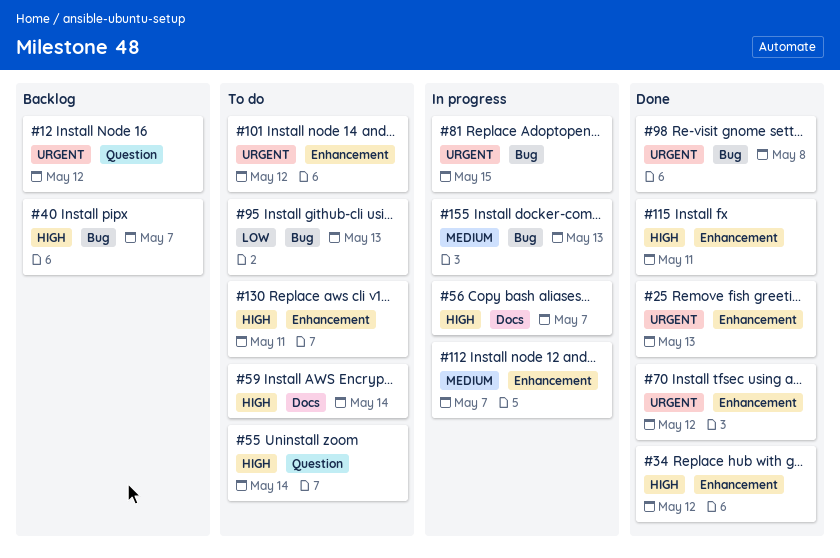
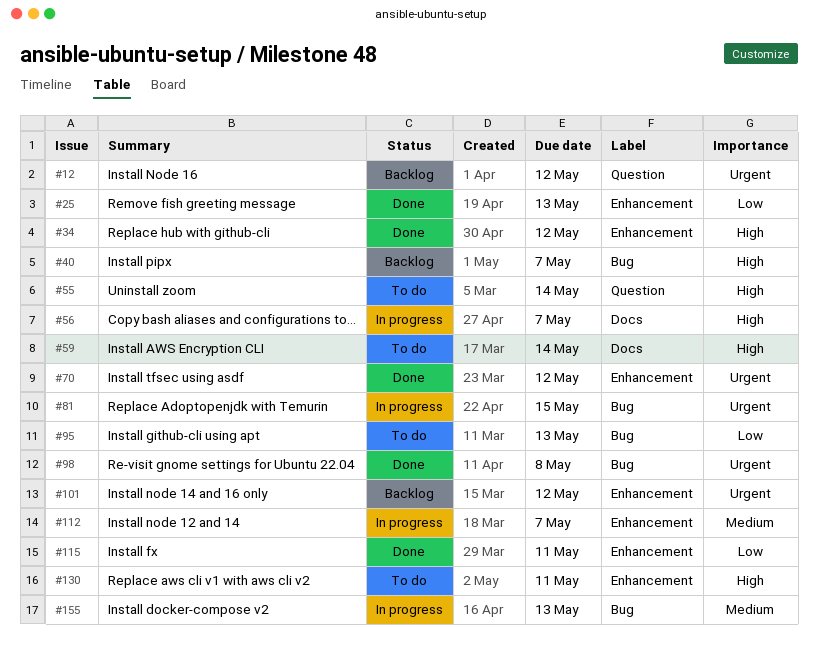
#25, priority: Urgent -> Low
#101, status: To do -> Backlog
#115, priority: High -> Low

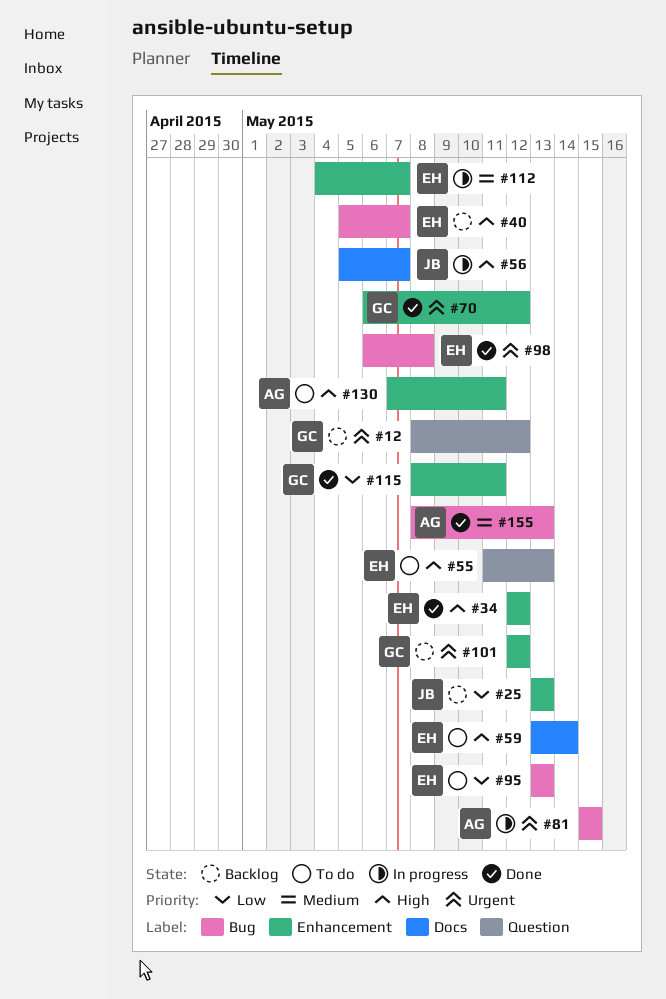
#25, status: Done -> Backlog
#55, due: May 14 -> May 13
#155, status: In progress -> Done

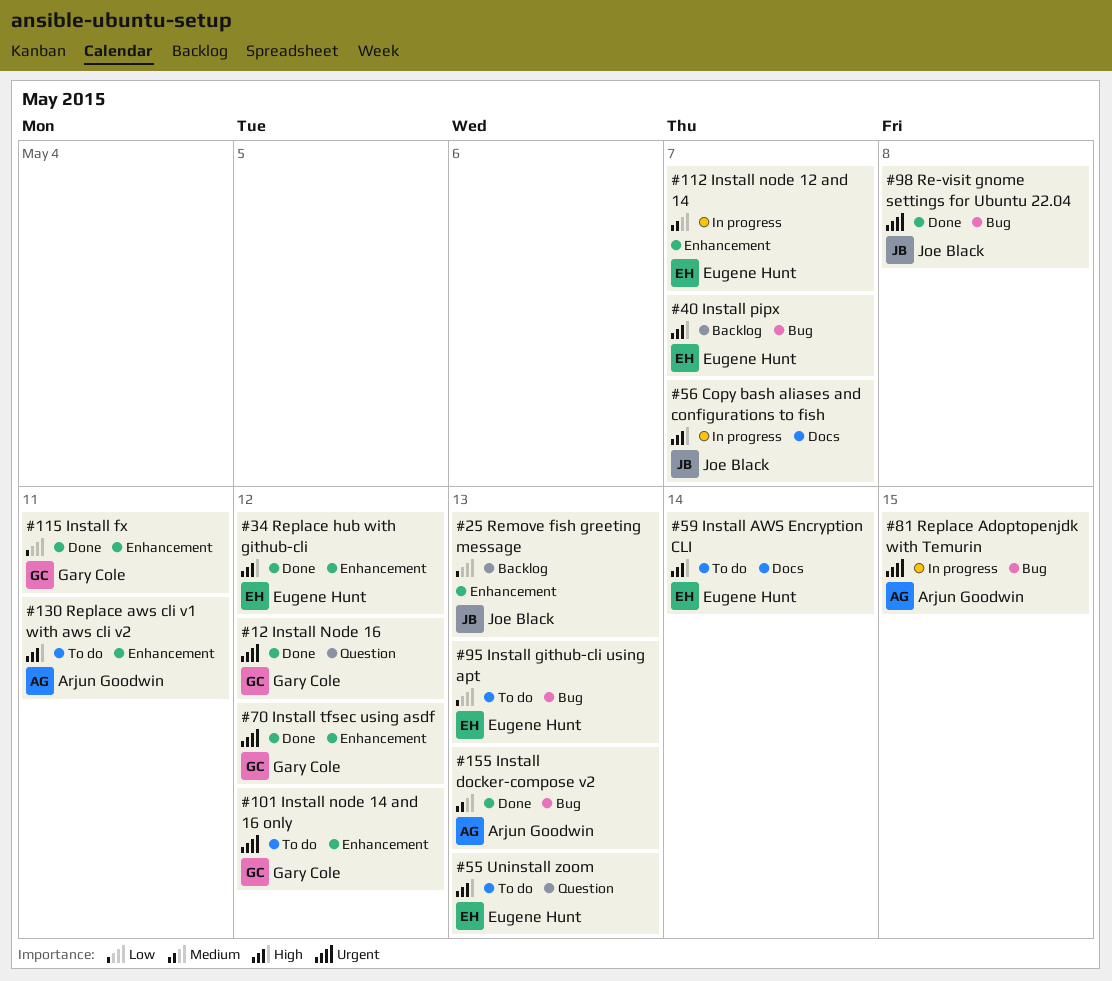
#12, status: Backlog -> Done
#98, owner: Eugene Hunt -> Joe Black
#101, status: Backlog -> To do

